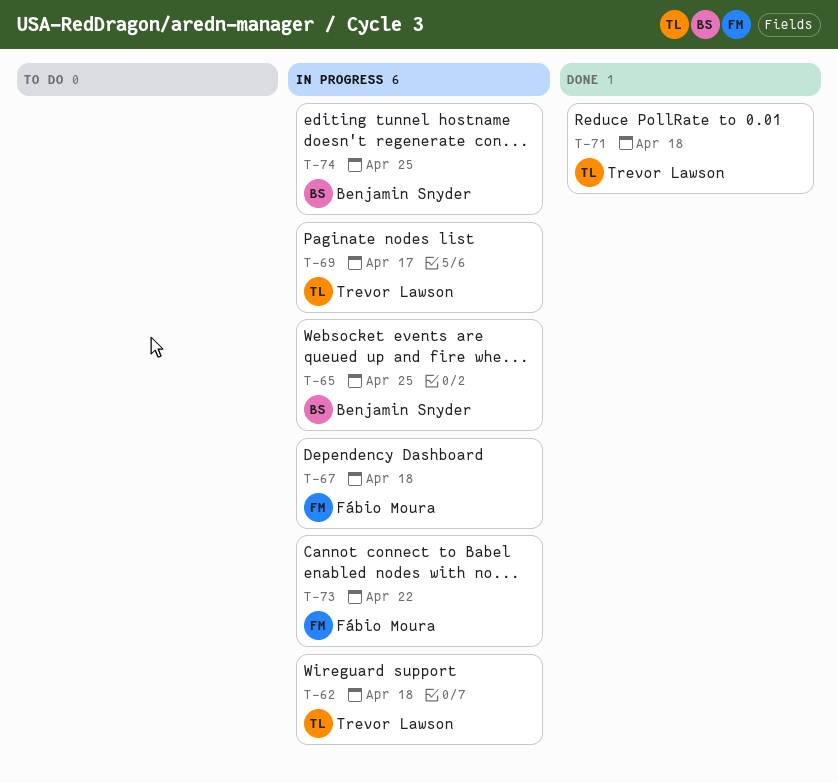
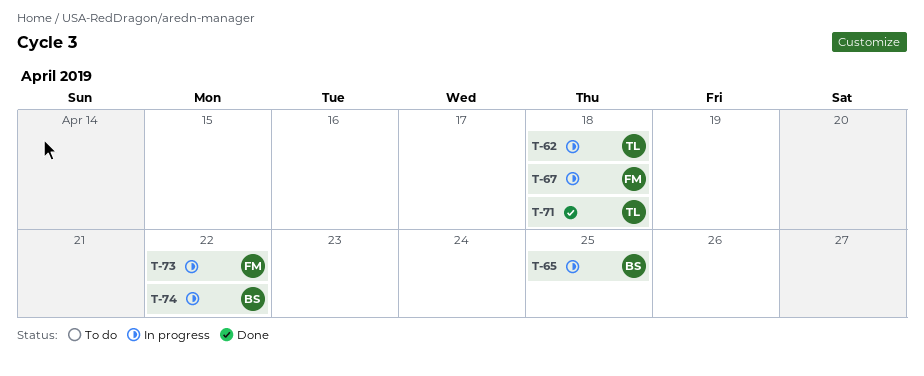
T-69: present -> none
T-74, due: Apr 25 -> Apr 22

